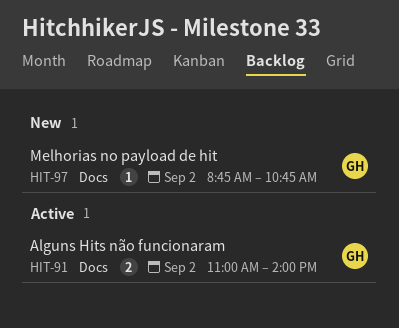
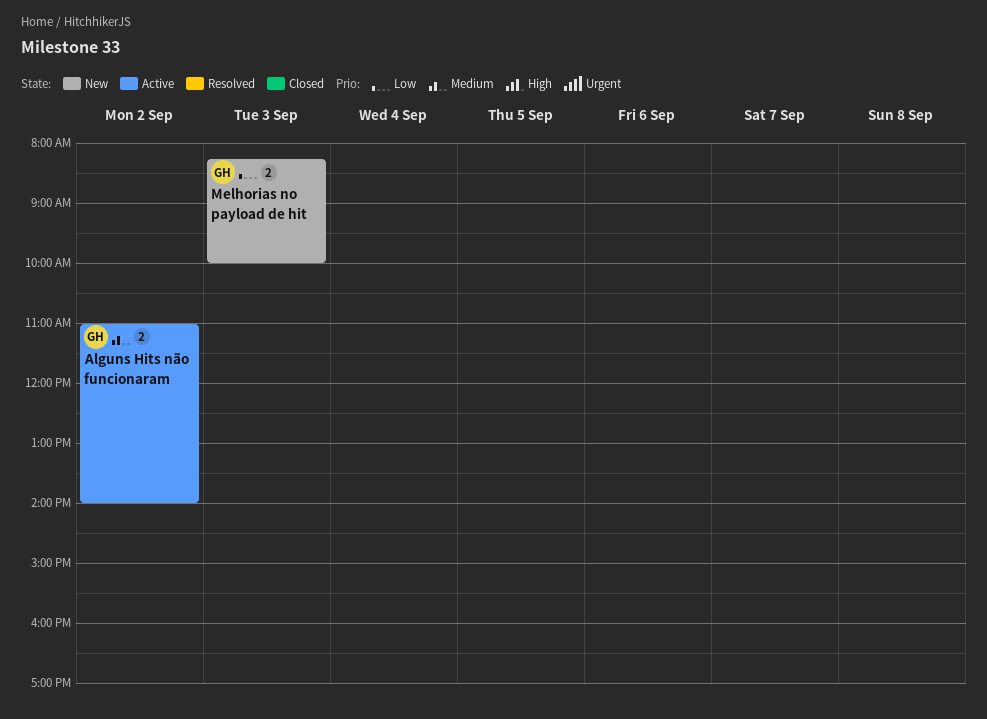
Melhorias no payload de hit, estimate: 1 -> 2
Melhorias no payload de hit, day: Sep 2 -> Sep 3
Melhorias no payload de hit, begins: 08:45 -> 08:15
Melhorias no payload de hit, ends: 10:45 -> 10:00

